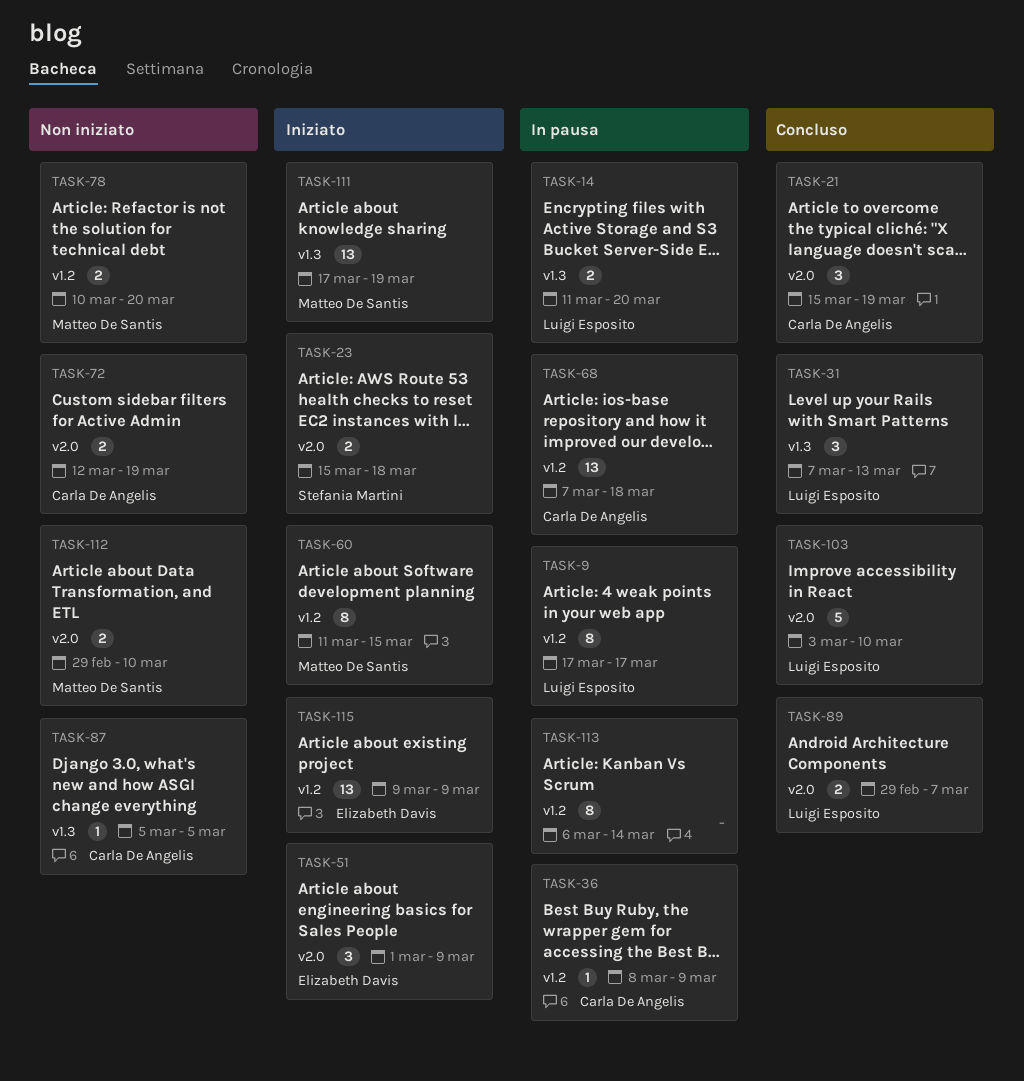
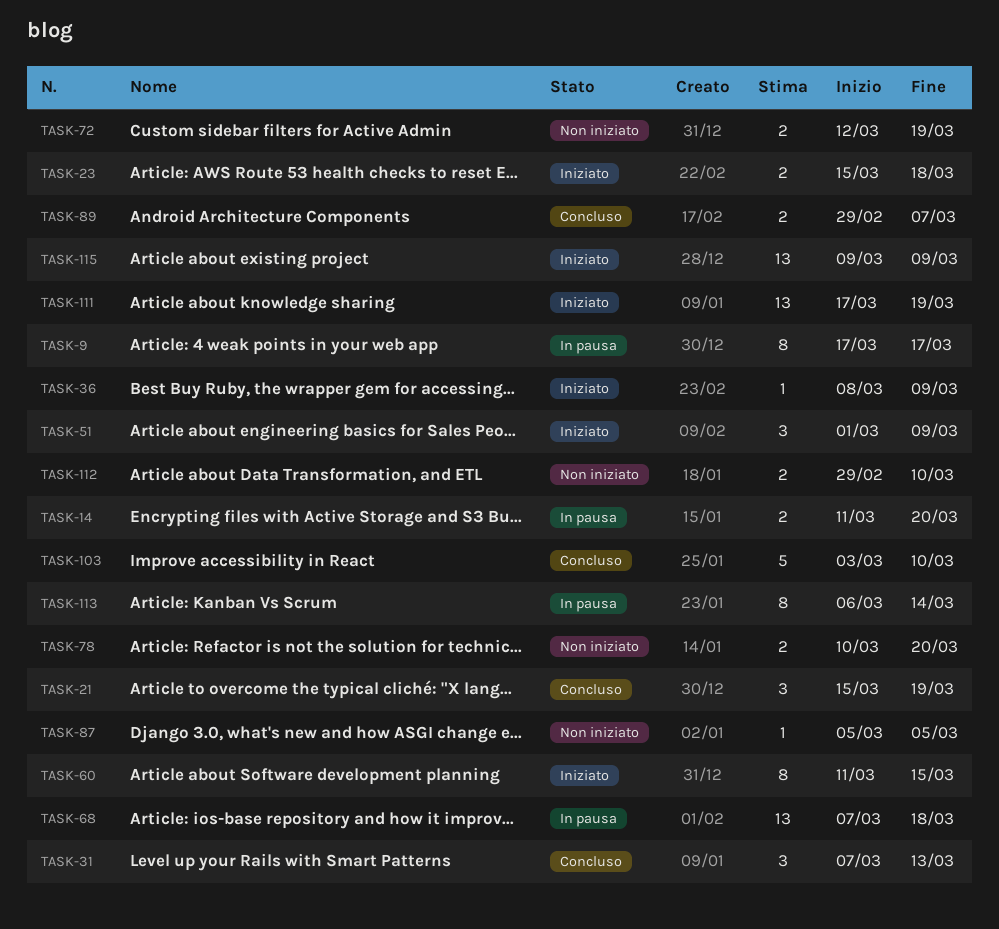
TASK-36, status: In pausa -> Iniziato

